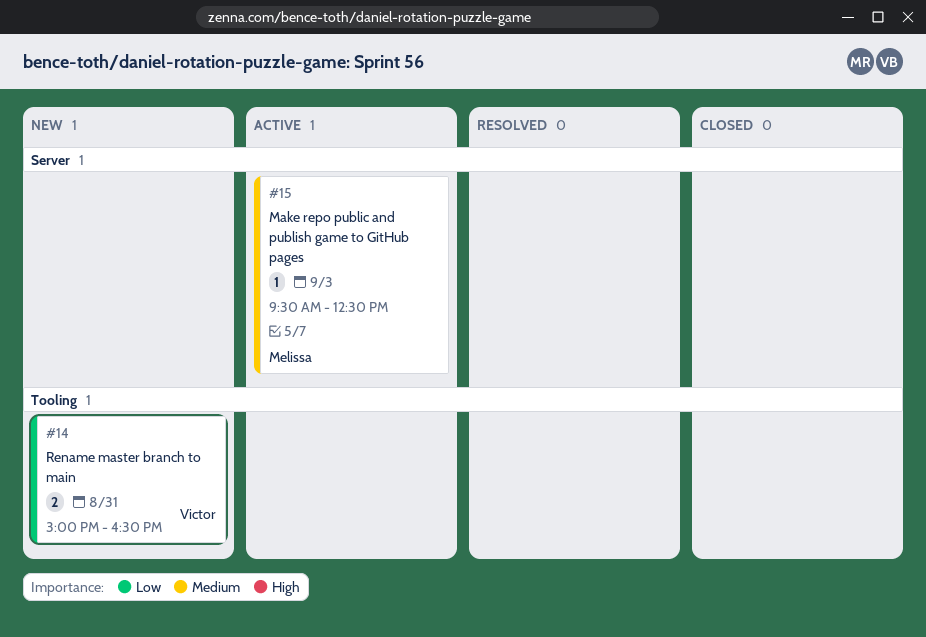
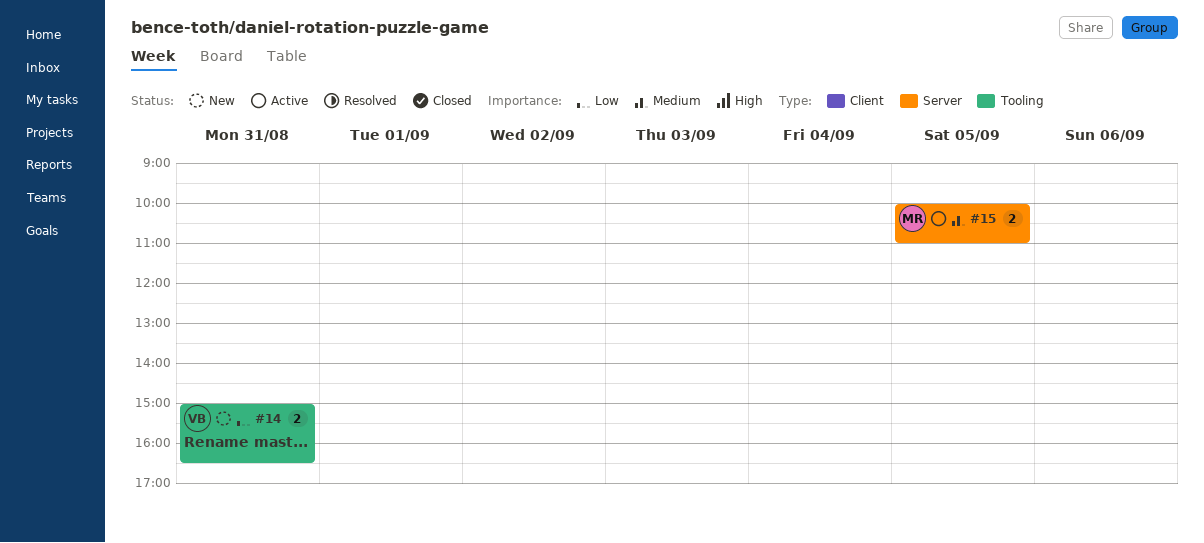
#15, estimate: 1 -> 2
#15, day: Sep 3 -> Sep 5
#15, begins: 09:30 -> 10:00
#15, ends: 12:30 -> 11:00

